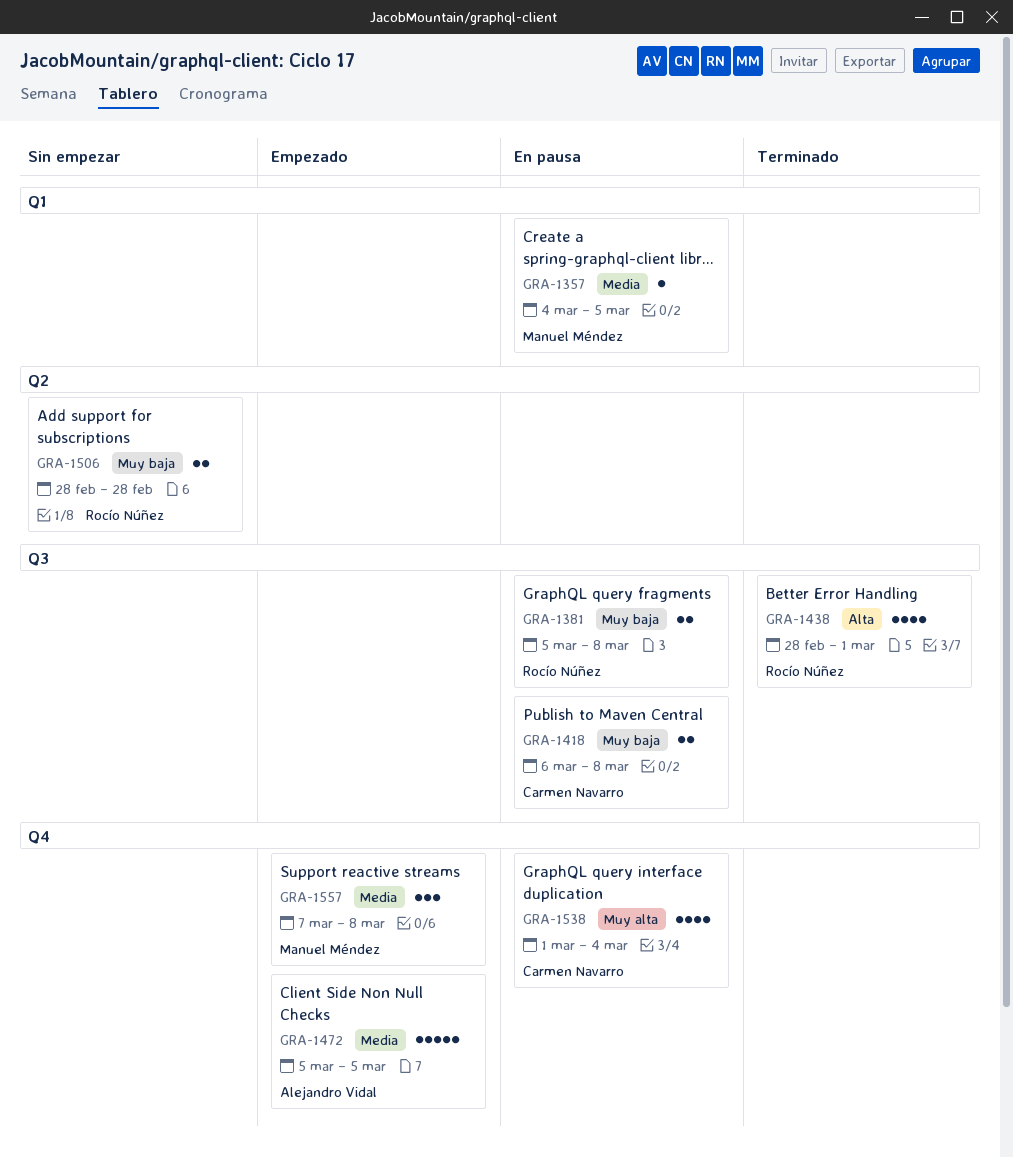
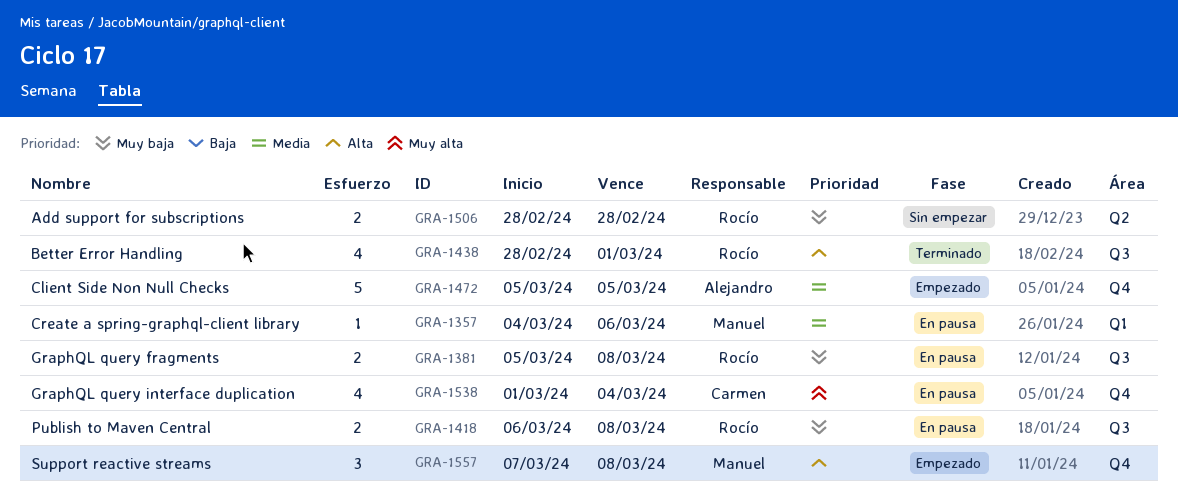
GRA-1357, due: Mar 5 -> Mar 6
GRA-1418, owner: Carmen Navarro -> Rocío Núñez
GRA-1557, priority: Media -> Alta

